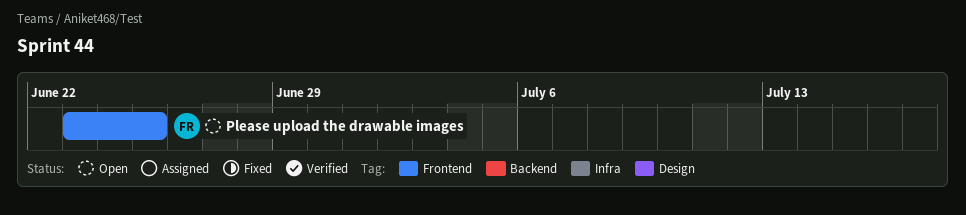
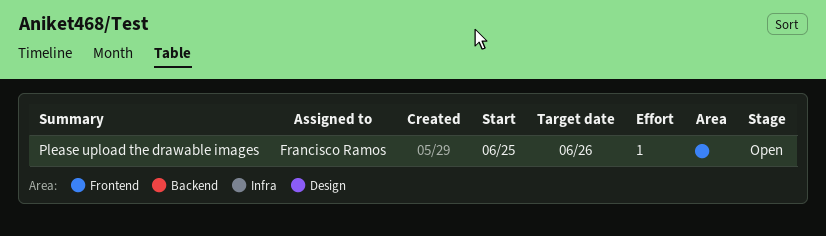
Please upload the drawable images, start: Jun 23 -> Jun 25
Please upload the drawable images, due: Jun 25 -> Jun 26

